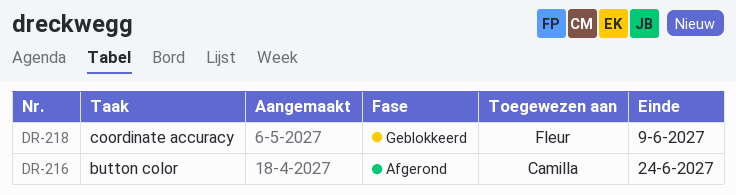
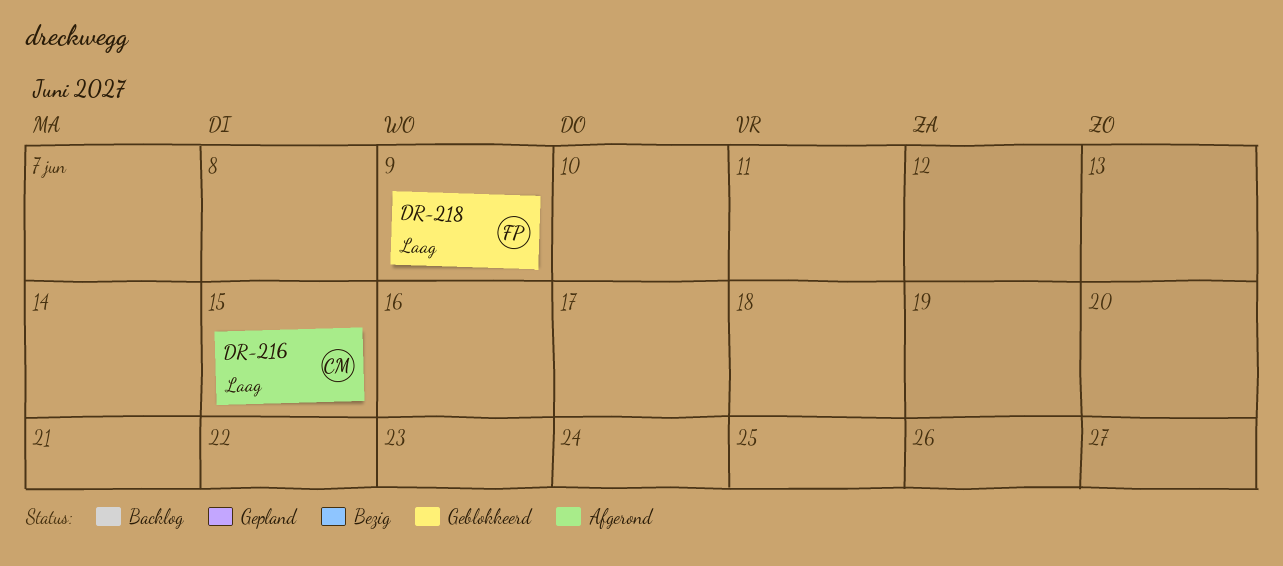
DR-216, due: Jun 24 -> Jun 15

